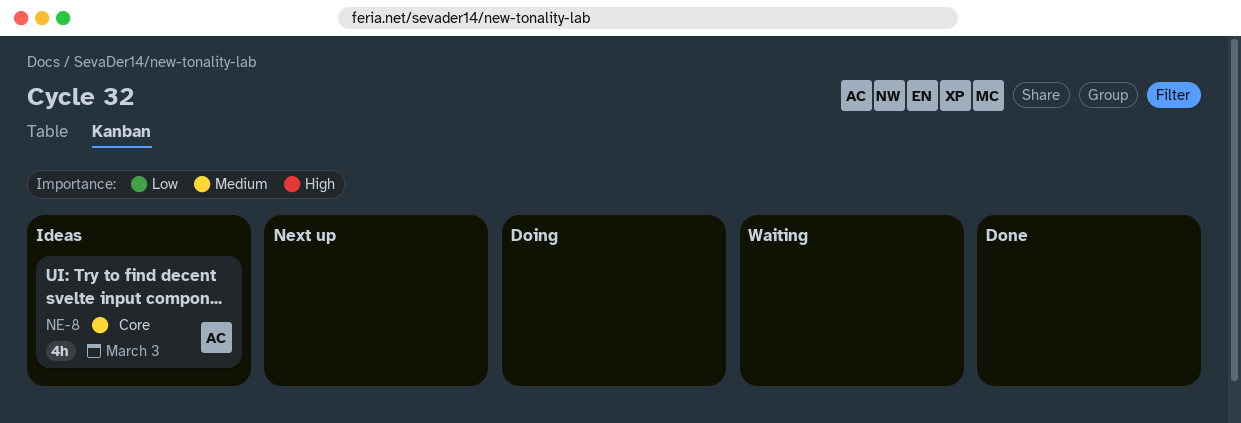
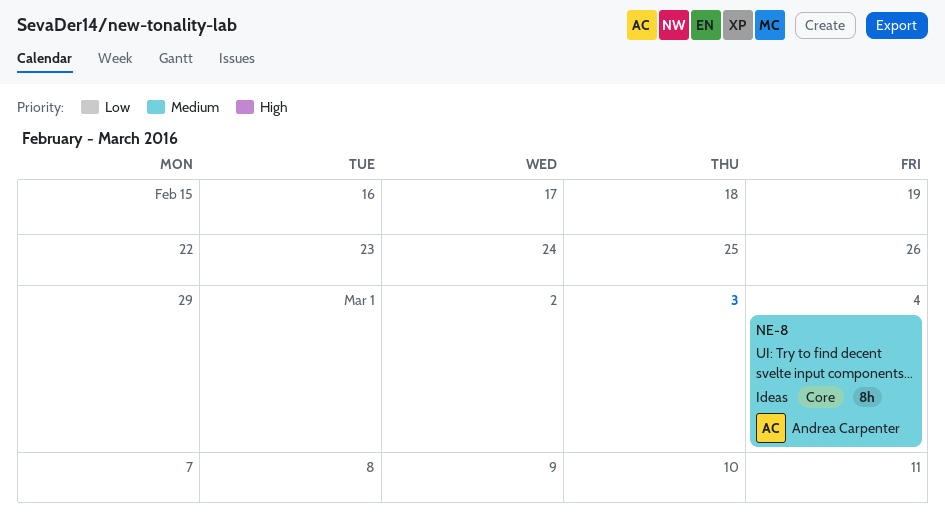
NE-8, estimate: 4h -> 8h
NE-8, due: Mar 3 -> Mar 4

